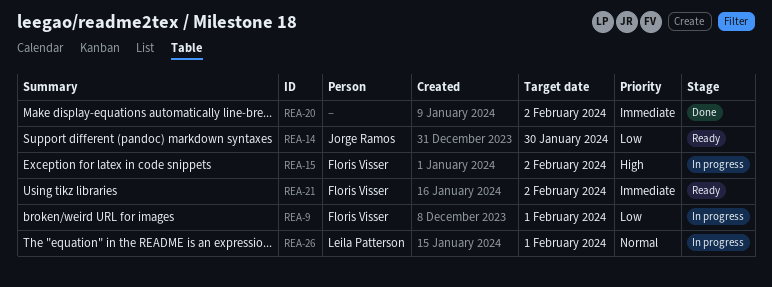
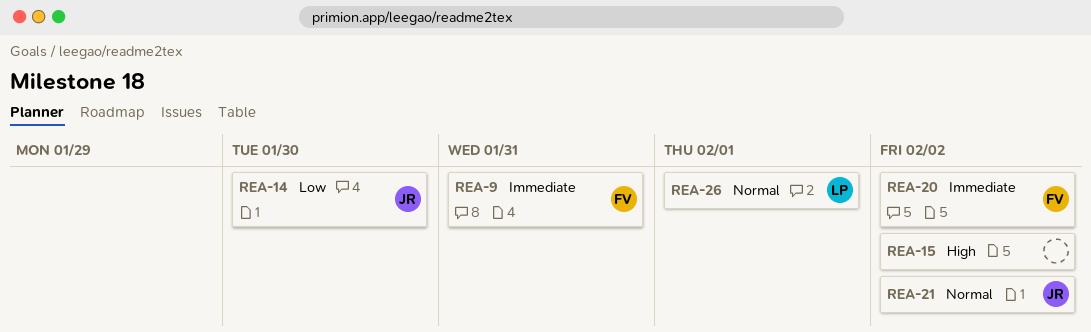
REA-9, priority: Low -> Immediate
REA-9, due: Feb 1 -> Jan 31
REA-15, owner: Floris Visser -> none
REA-20, owner: none -> Floris Visser
REA-21, owner: Floris Visser -> Jorge Ramos
REA-21, priority: Immediate -> Normal

